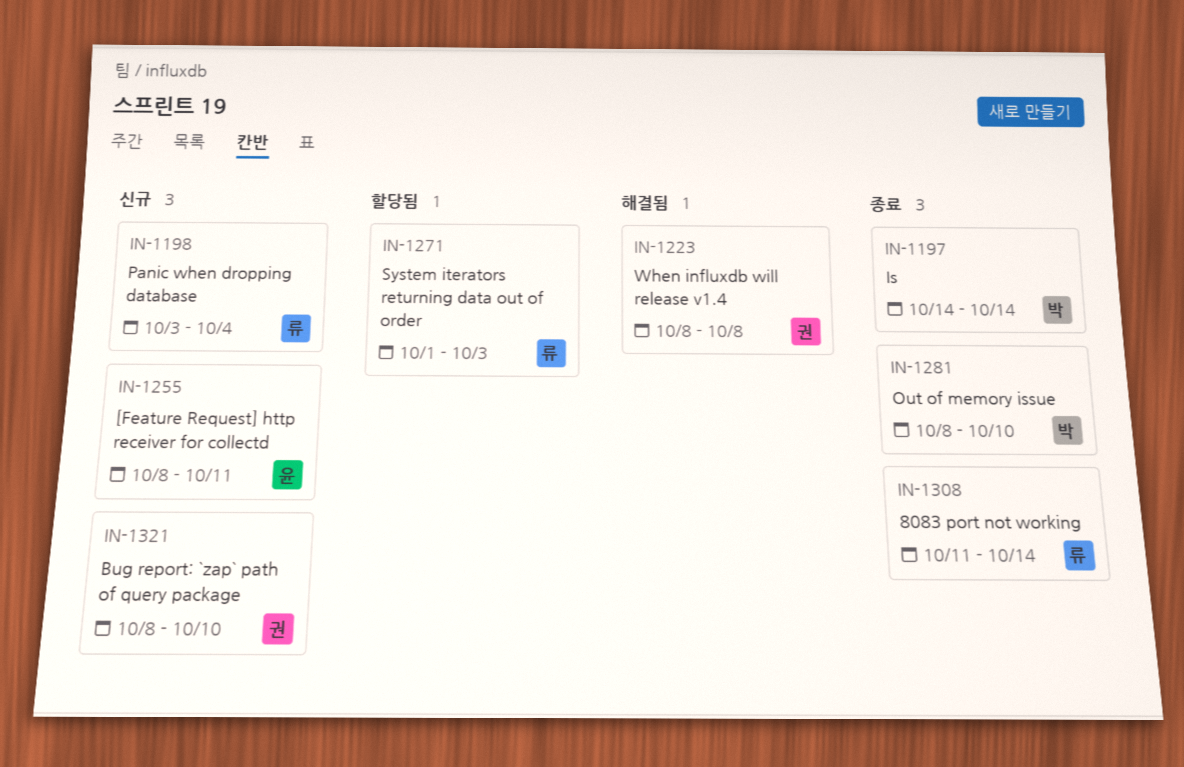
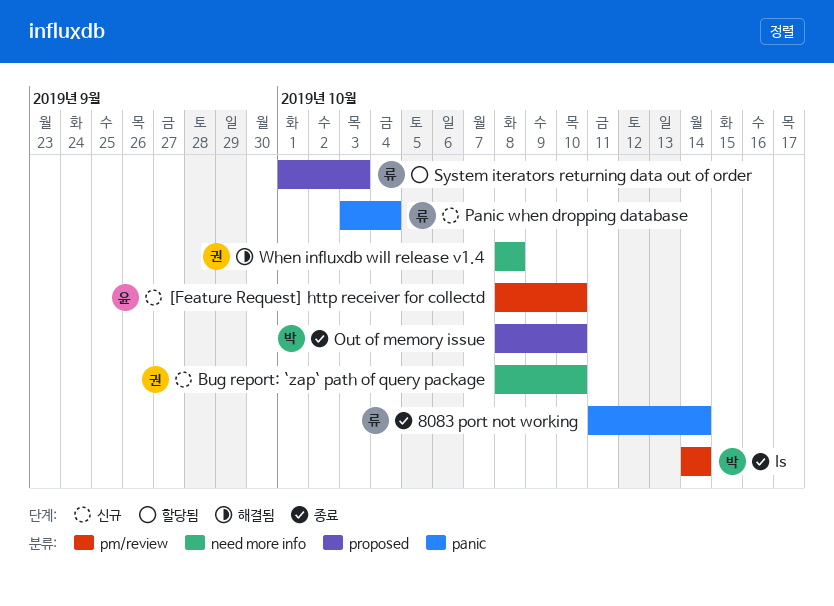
[Feature Request] http receiver for collectd, due: Oct 11 -> Oct 10

